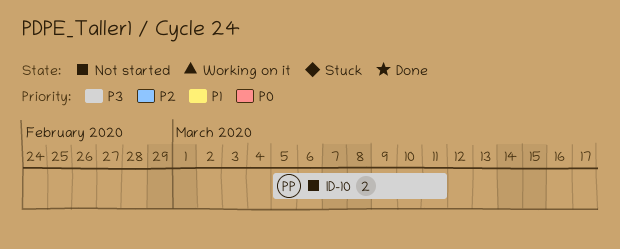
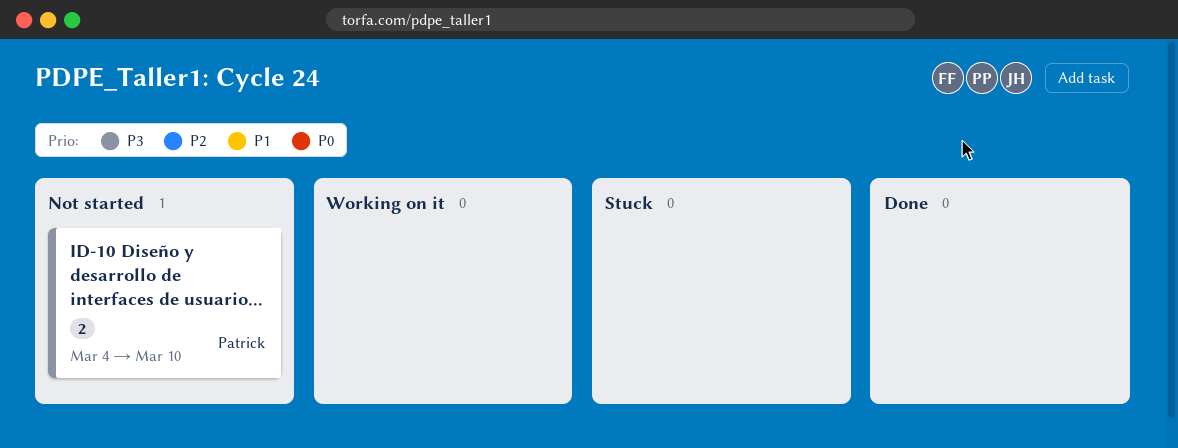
ID-10, start: Mar 5 -> Mar 4
ID-10, due: Mar 11 -> Mar 10

